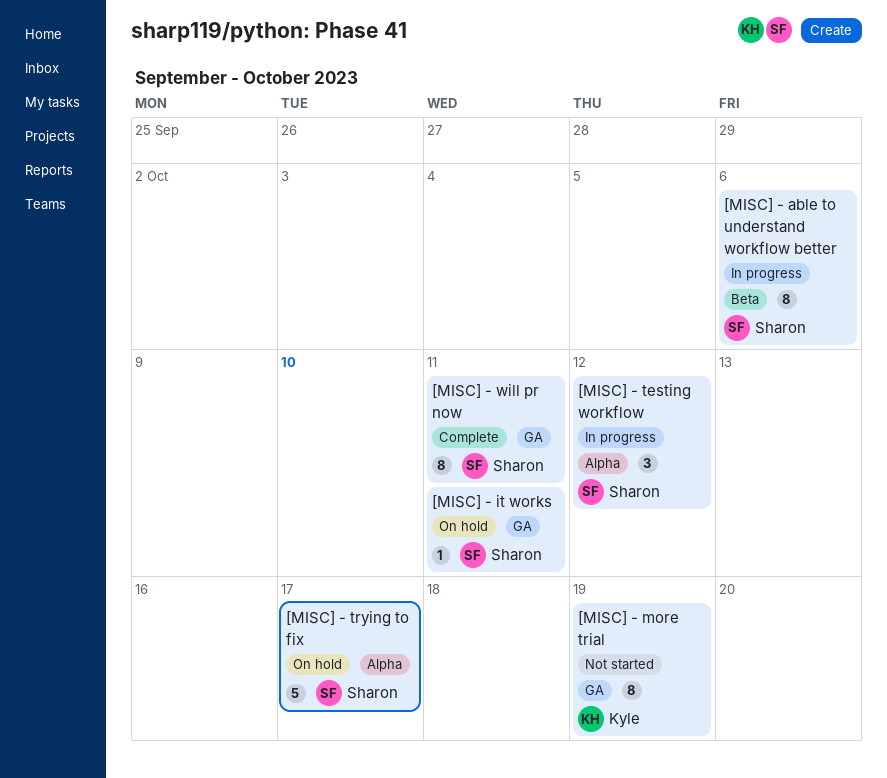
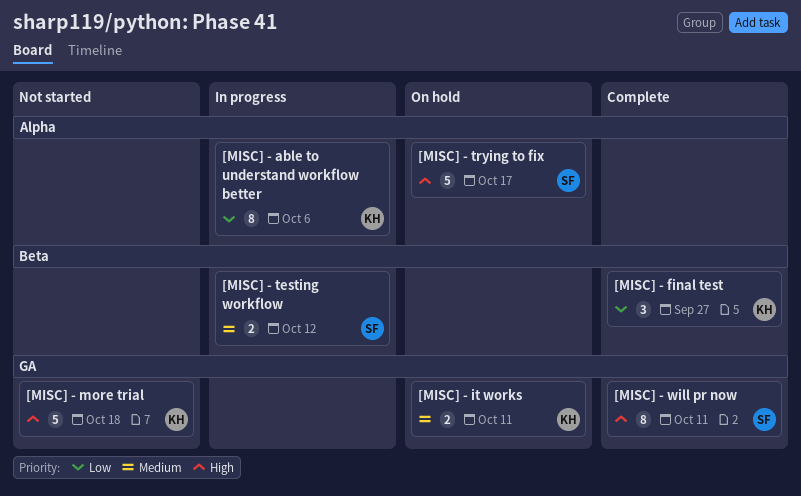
[MISC] - able to understand workflow better, owner: Sharon -> Kyle
[MISC] - able to understand workflow better, label: Beta -> Alpha
[MISC] - final test: none -> present
[MISC] - it works, owner: Sharon -> Kyle
[MISC] - it works, estimate: 1 -> 2
[MISC] - more trial, estimate: 8 -> 5
[MISC] - more trial, due: Oct 19 -> Oct 18
[MISC] - testing workflow, label: Alpha -> Beta
[MISC] - testing workflow, estimate: 3 -> 2

